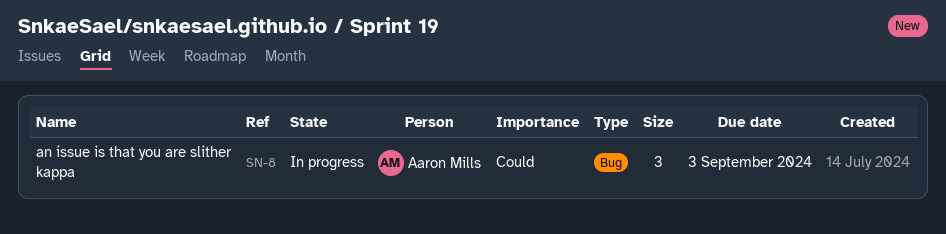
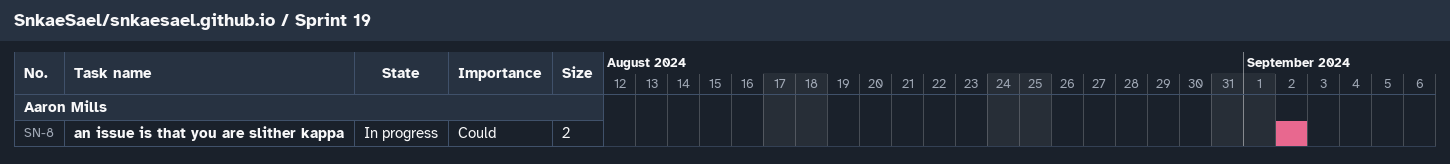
SN-8, estimate: 3 -> 2
SN-8, due: Sep 3 -> Sep 2

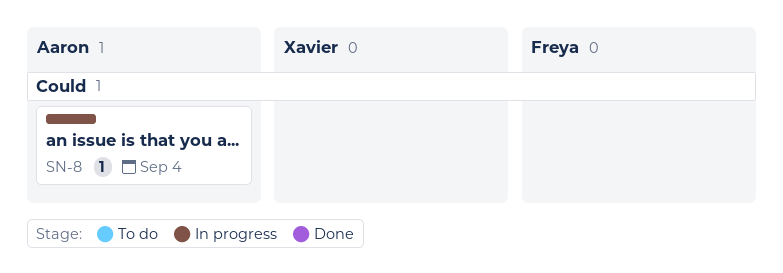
SN-8, estimate: 2 -> 1
SN-8, due: Sep 2 -> Sep 4

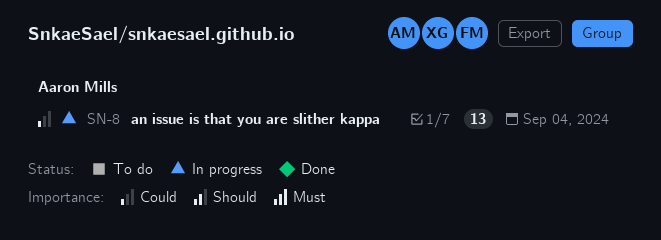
SN-8, estimate: 1 -> 13

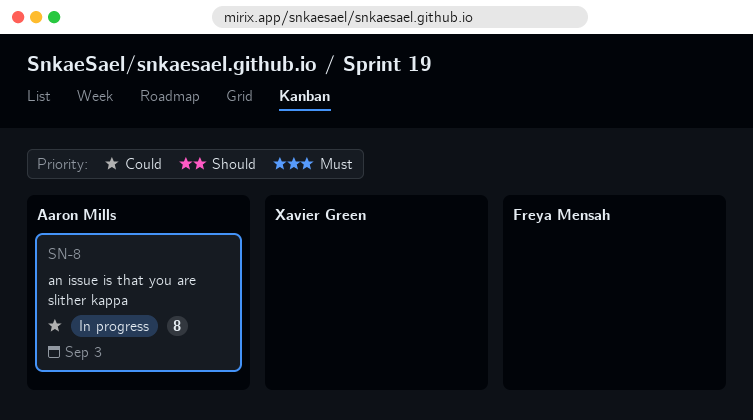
SN-8, estimate: 13 -> 8
SN-8, due: Sep 4 -> Sep 3

